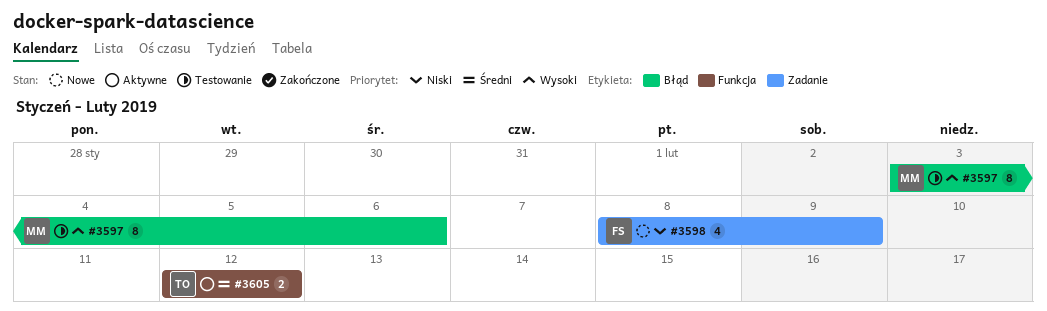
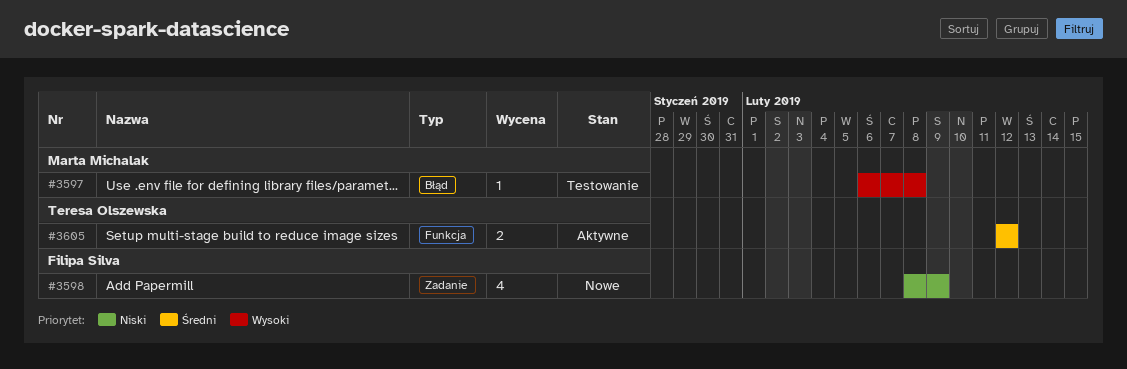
#3597, estimate: 8 -> 1
#3597, start: Feb 3 -> Feb 6
#3597, due: Feb 6 -> Feb 8

